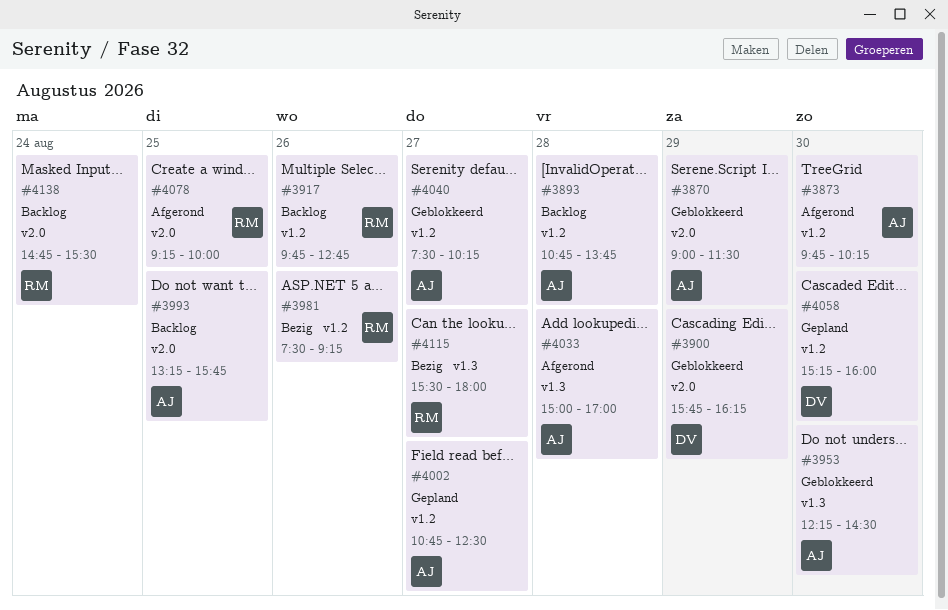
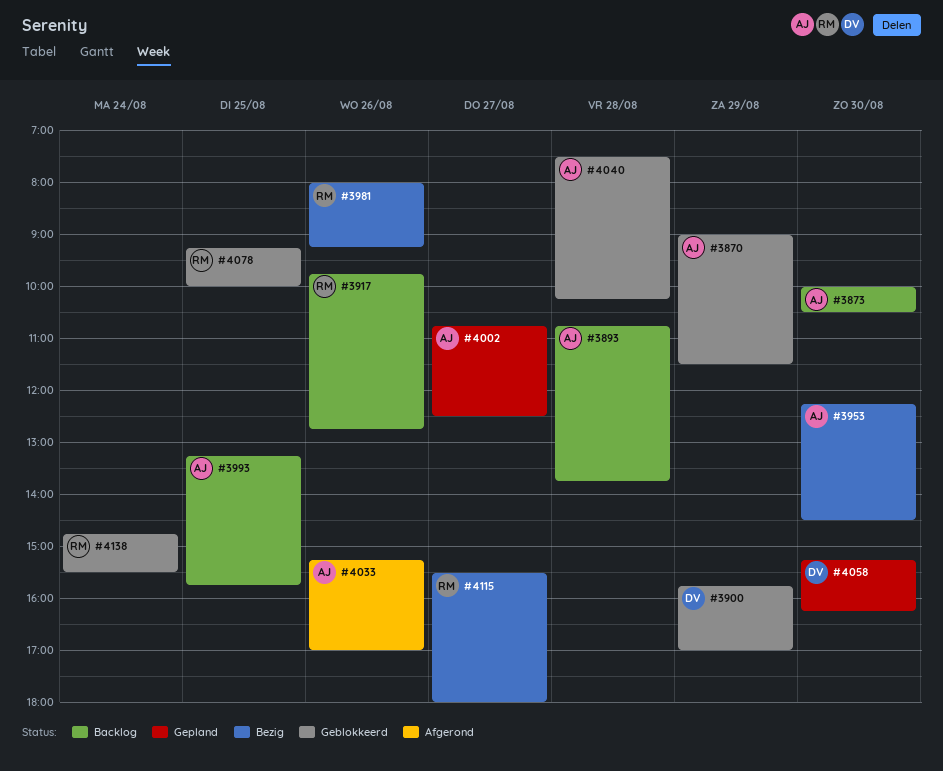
#3873, status: Afgerond -> Backlog
#3873, begins: 09:45 -> 10:00
#3873, ends: 10:15 -> 10:30
#3900, ends: 16:15 -> 17:00
#3953, status: Geblokkeerd -> Bezig
#3981, begins: 07:30 -> 08:00
#4033, day: Aug 28 -> Aug 26
#4033, begins: 15:00 -> 15:15
#4040, day: Aug 27 -> Aug 28
#4058, ends: 16:00 -> 16:15
#4078, status: Afgerond -> Geblokkeerd
#4138, status: Backlog -> Geblokkeerd

